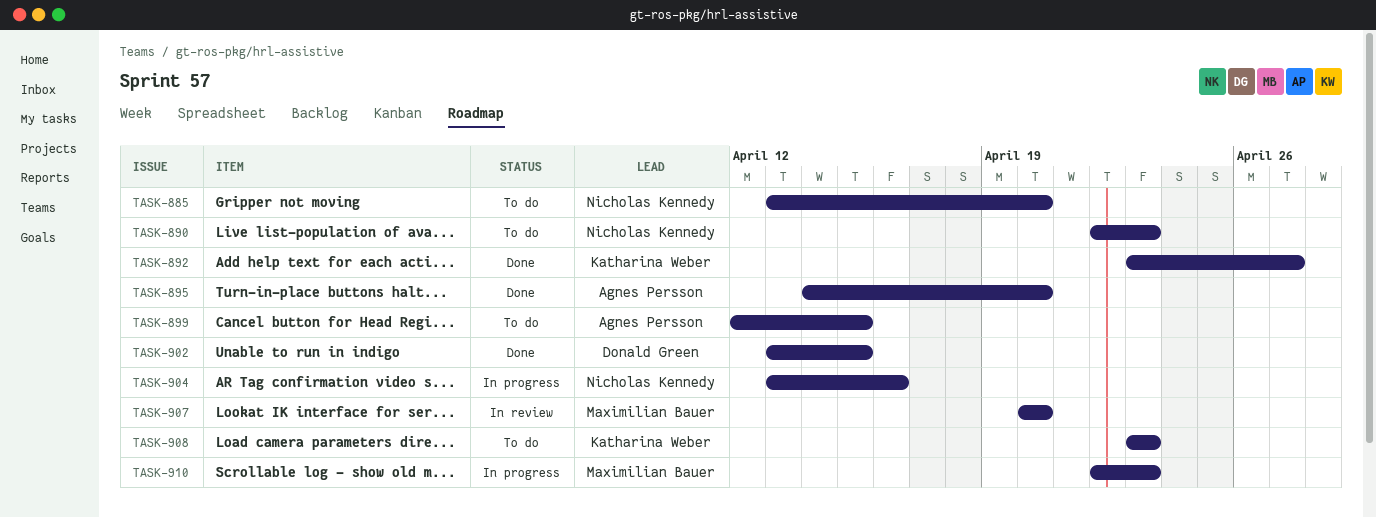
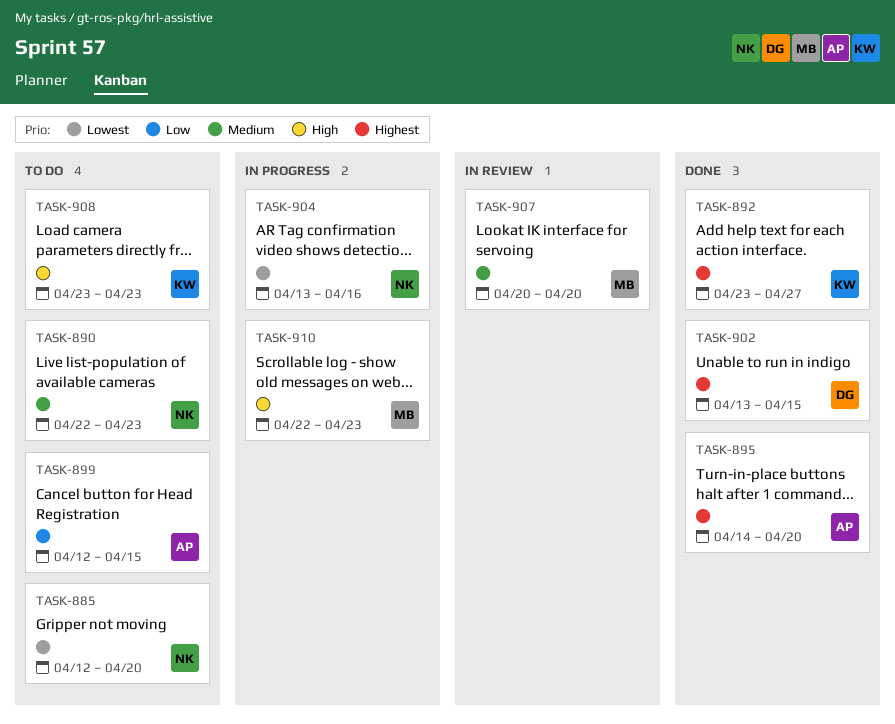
TASK-885, start: Apr 13 -> Apr 12

